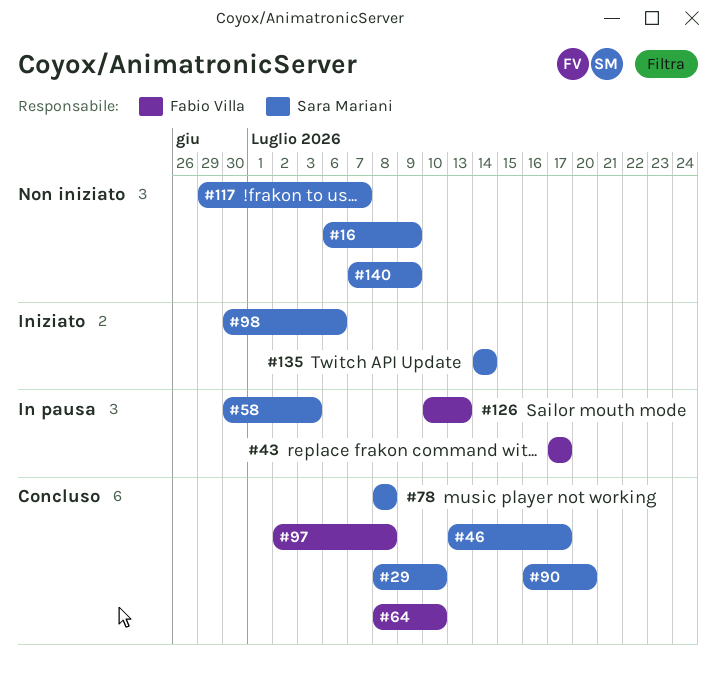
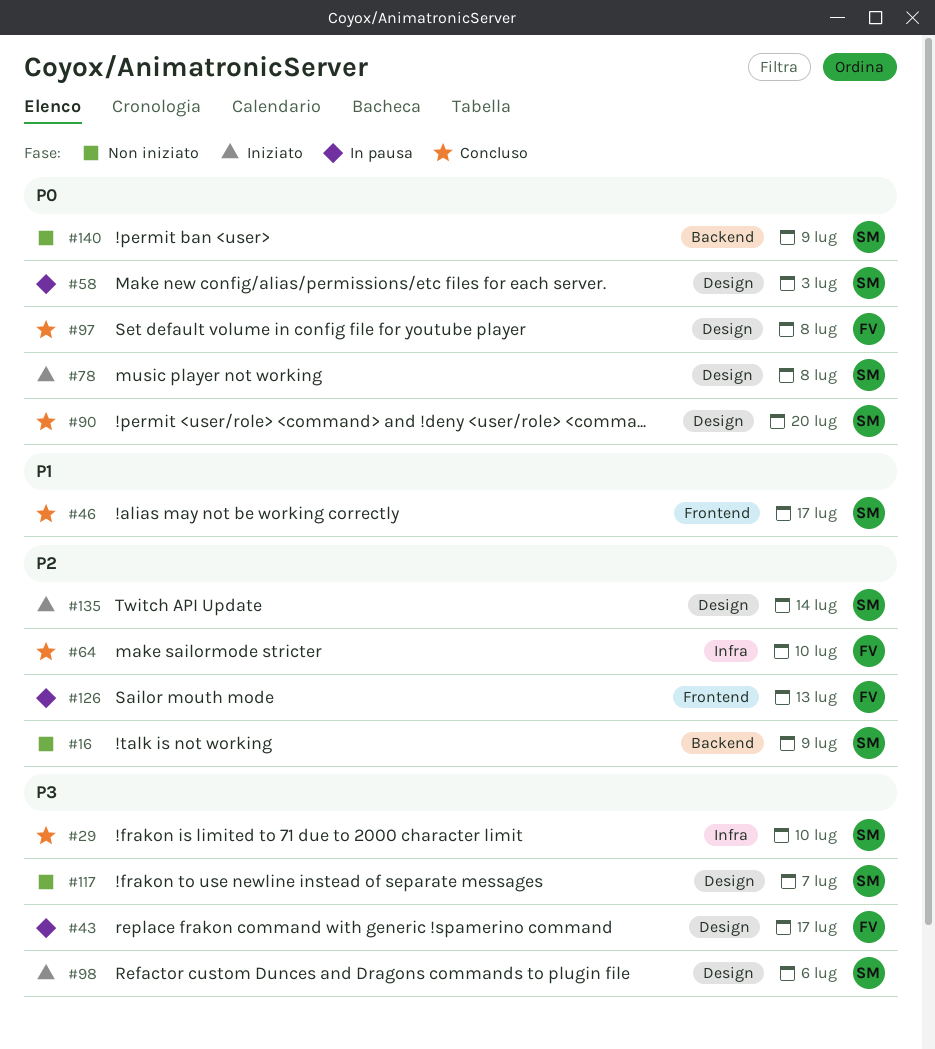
#78, status: Concluso -> Iniziato

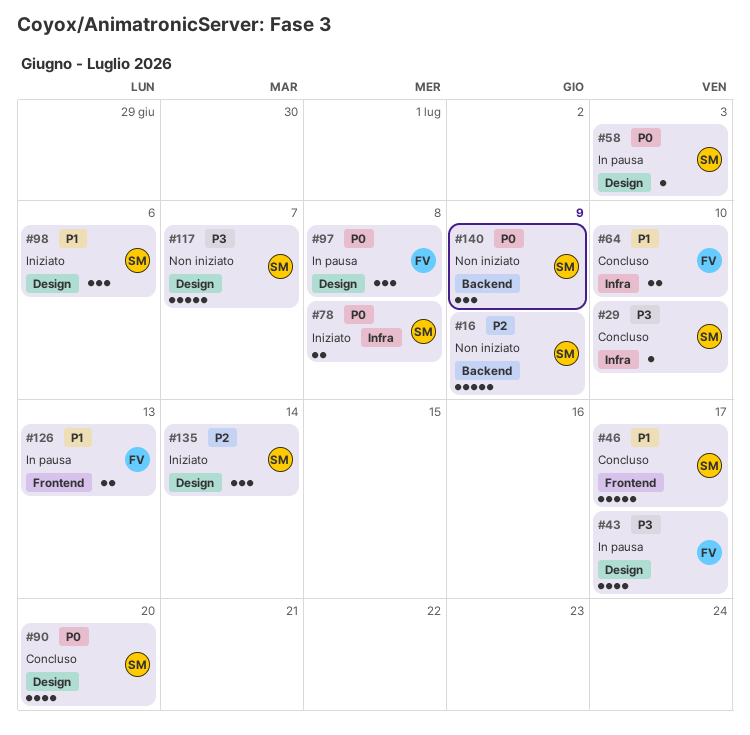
#64, priority: P2 -> P1
#78, label: Design -> Infra
#97, status: Concluso -> In pausa
#98, priority: P3 -> P1
#126, priority: P2 -> P1

